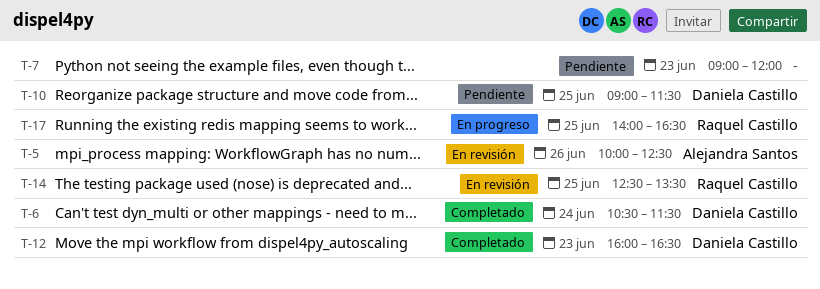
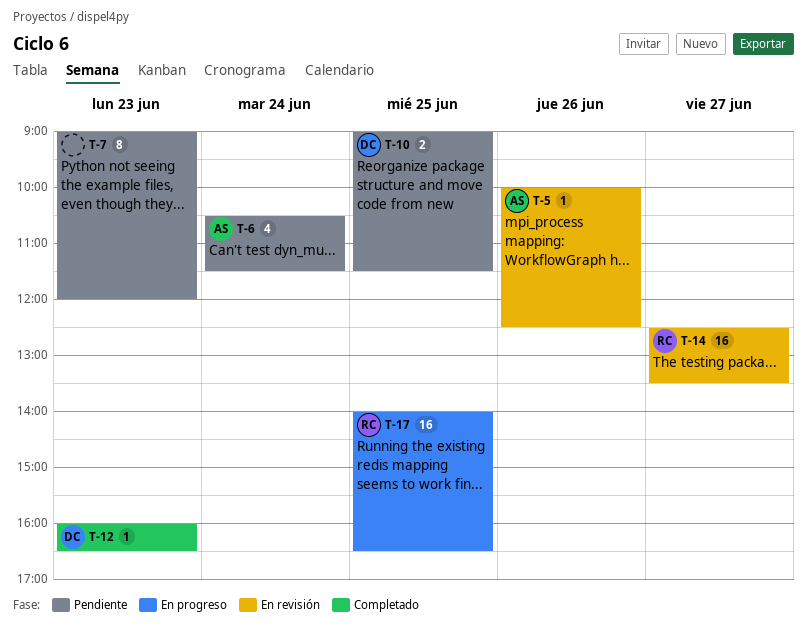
T-6, status: Completado -> Pendiente
T-6, owner: Daniela Castillo -> Alejandra Santos
T-14, day: Jun 25 -> Jun 27

